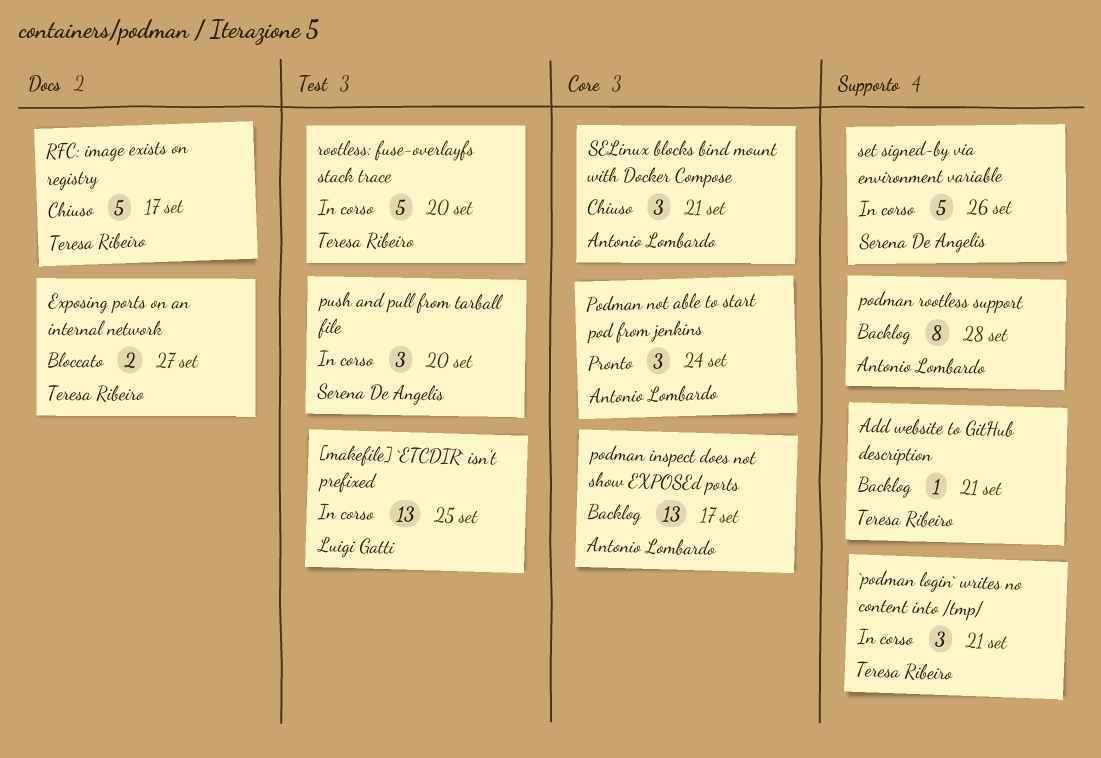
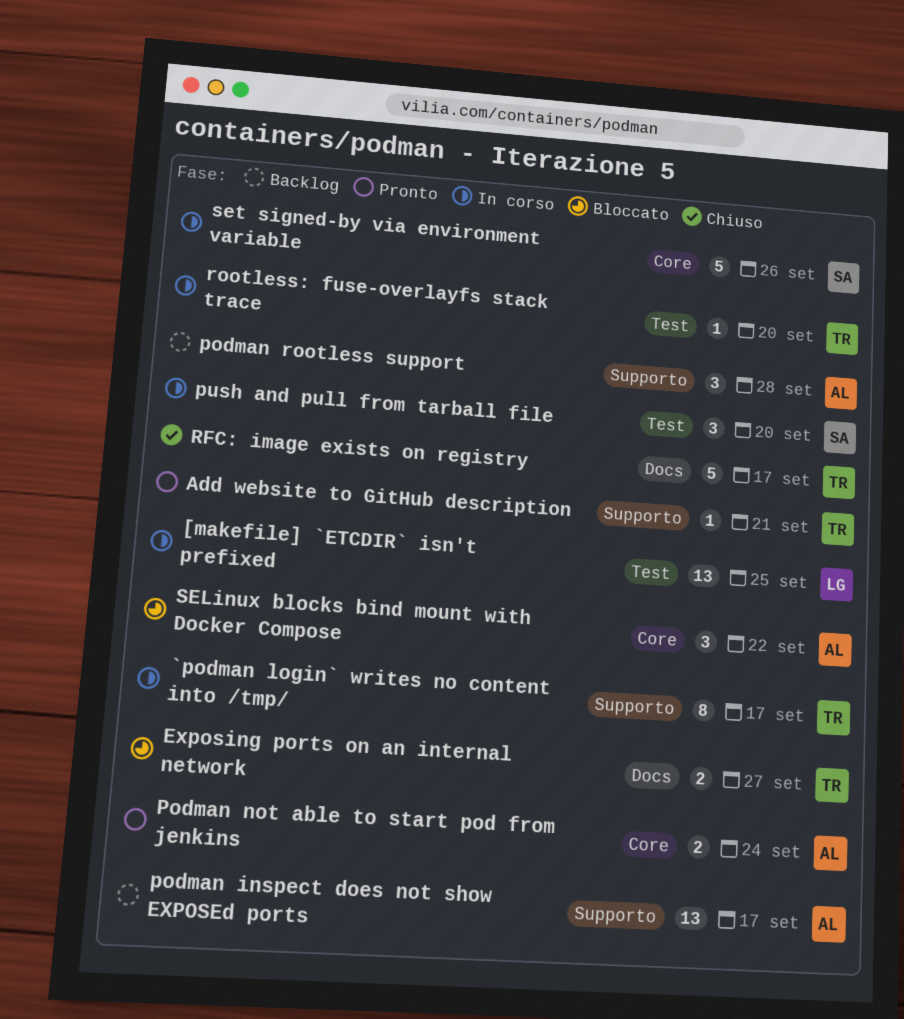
`podman login` writes no content into /tmp/, estimate: 3 -> 8
`podman login` writes no content into /tmp/, due: Sep 21 -> Sep 17
Add website to GitHub description, status: Backlog -> Pronto
podman inspect does not show EXPOSEd ports, label: Core -> Supporto
Podman not able to start pod from jenkins, estimate: 3 -> 2
podman rootless support, estimate: 8 -> 3
rootless: fuse-overlayfs stack trace, estimate: 5 -> 1
SELinux blocks bind mount with Docker Compose, status: Chiuso -> Bloccato
SELinux blocks bind mount with Docker Compose, due: Sep 21 -> Sep 22
set signed-by via environment variable, label: Supporto -> Core

